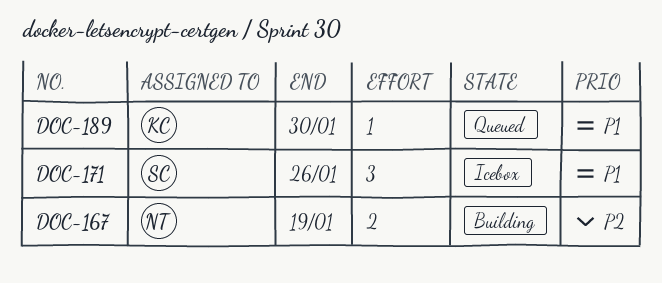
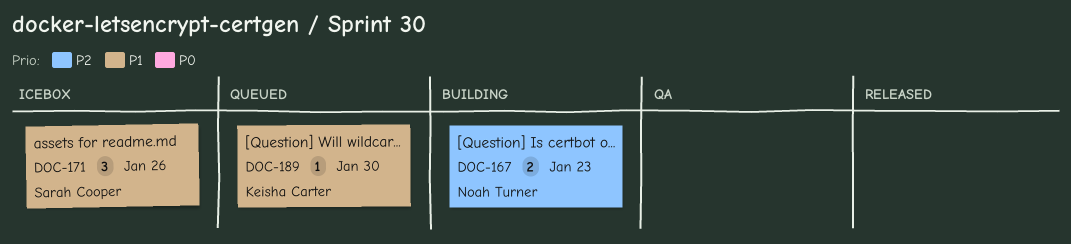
DOC-167, due: Jan 19 -> Jan 23

